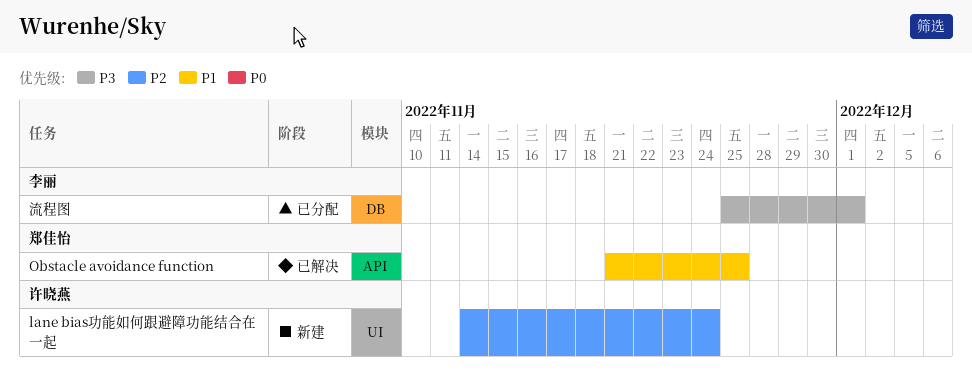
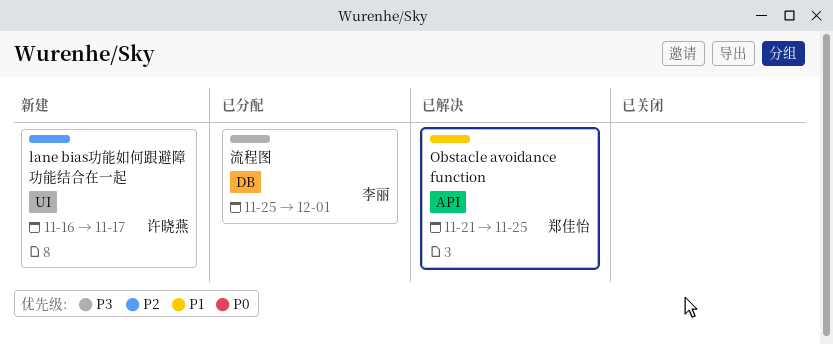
lane bias功能如何跟避障功能结合在一起, start: Nov 14 -> Nov 16
lane bias功能如何跟避障功能结合在一起, due: Nov 24 -> Nov 17

